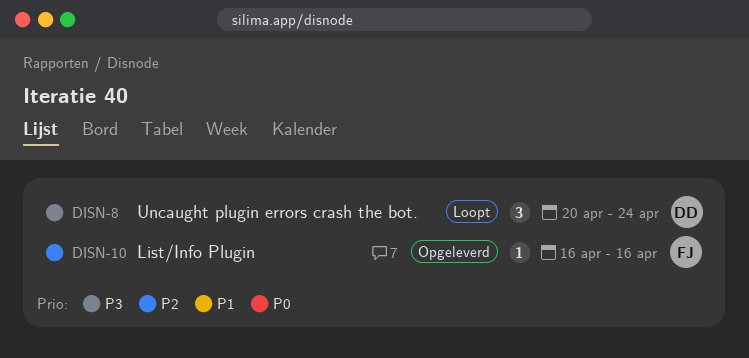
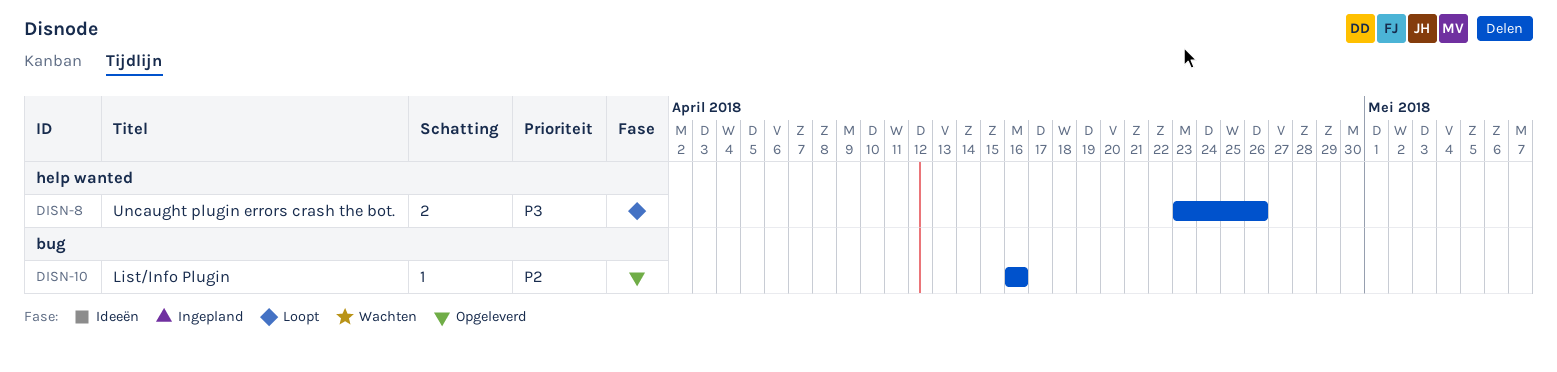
DISN-8, estimate: 3 -> 2
DISN-8, start: Apr 20 -> Apr 23
DISN-8, due: Apr 24 -> Apr 26

